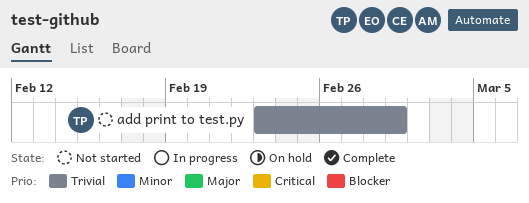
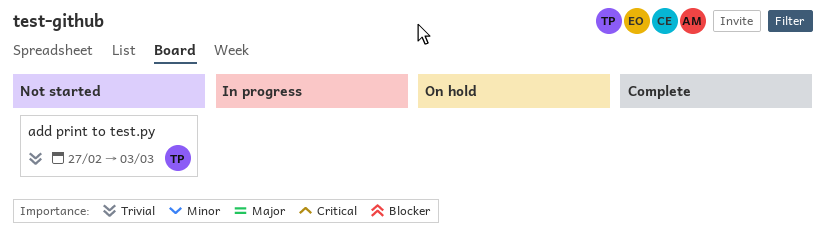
add print to test.py, start: Feb 23 -> Feb 27
add print to test.py, due: Mar 1 -> Mar 3

